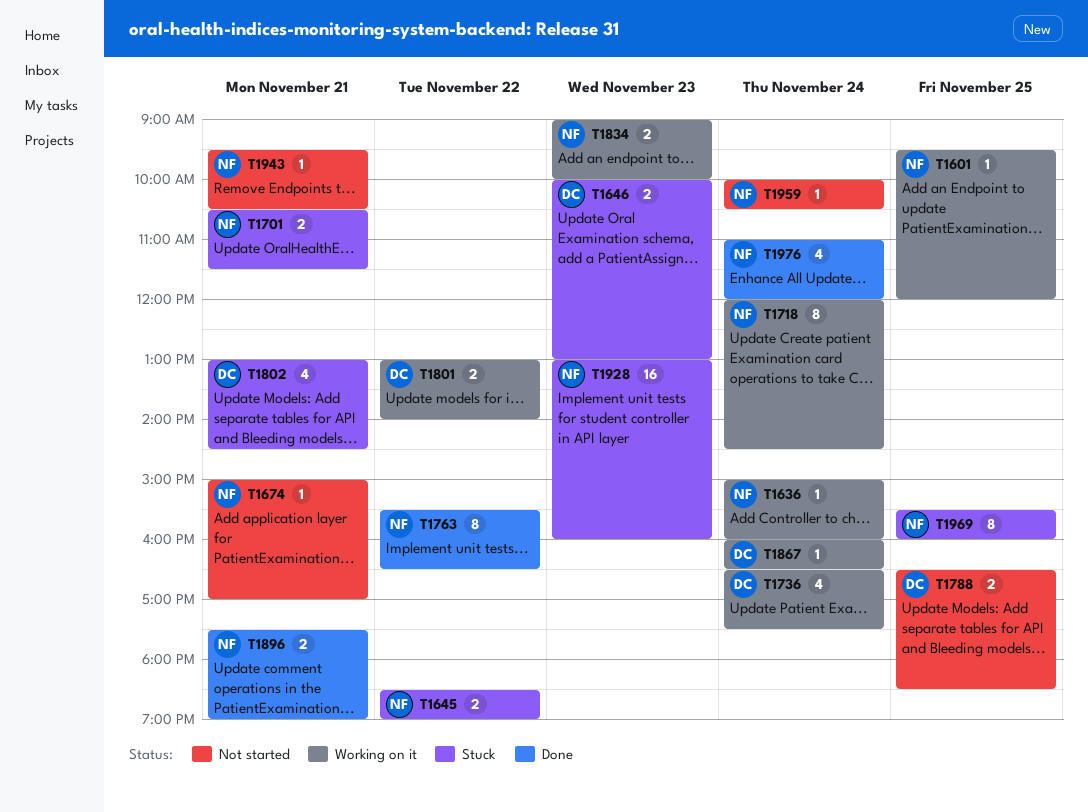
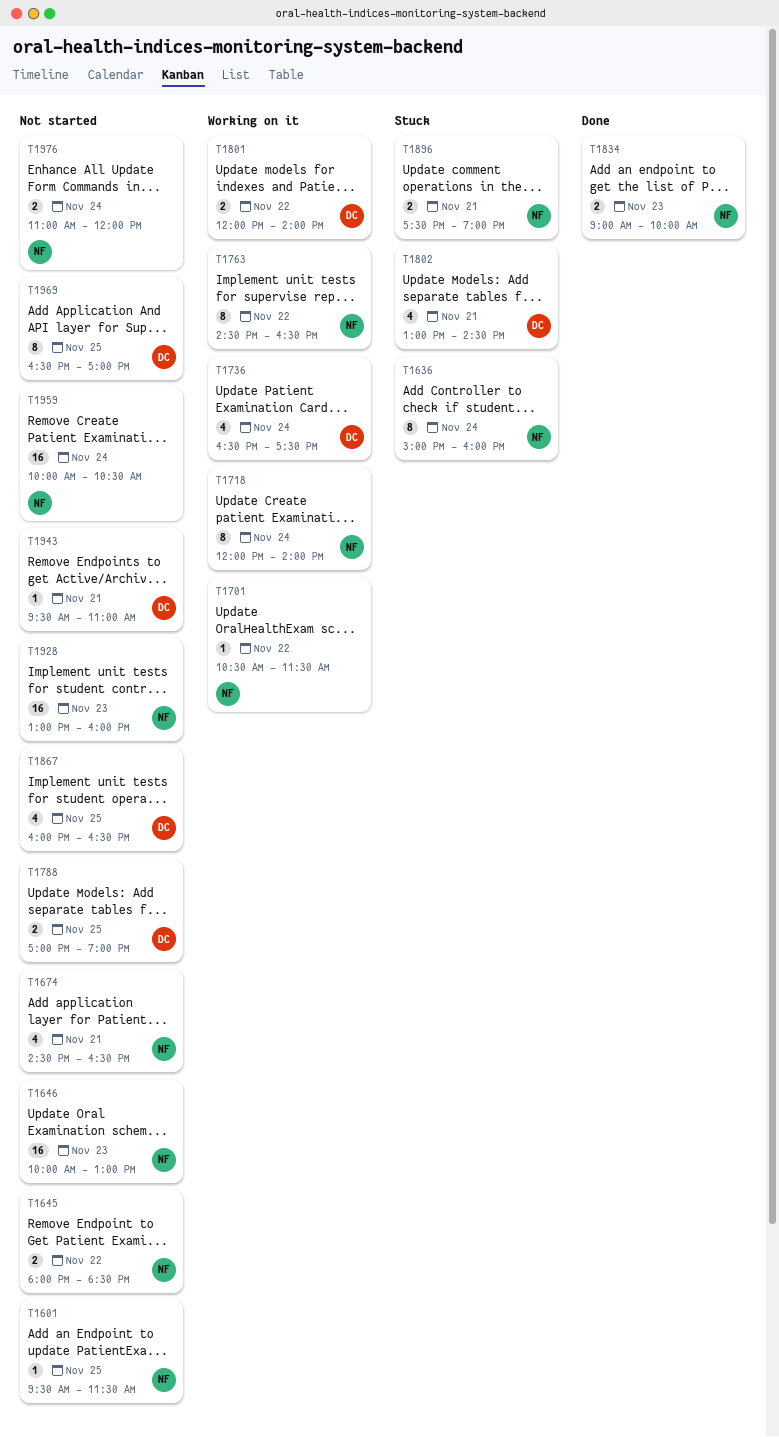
T1601, status: Working on it -> Not started
T1601, ends: 12:00 -> 11:30
T1636, status: Working on it -> Stuck
T1636, estimate: 1 -> 8
T1645, status: Stuck -> Not started
T1645, begins: 18:30 -> 18:00
T1645, ends: 19:00 -> 18:30
T1646, status: Stuck -> Not started
T1646, owner: DC -> NF
T1646, estimate: 2 -> 16
T1674, estimate: 1 -> 4
T1674, begins: 15:00 -> 14:30
T1674, ends: 17:00 -> 16:30
T1701, status: Stuck -> Working on it
T1701, estimate: 2 -> 1
T1701, day: Nov 21 -> Nov 22
T1718, ends: 14:30 -> 14:00
T1763, status: Done -> Working on it
T1763, begins: 15:30 -> 14:30
T1788, begins: 16:30 -> 17:00
T1788, ends: 18:30 -> 19:00
T1801, begins: 13:00 -> 12:00
T1834, status: Working on it -> Done
T1867, status: Working on it -> Not started
T1867, estimate: 1 -> 4
T1867, day: Nov 24 -> Nov 25
T1896, status: Done -> Stuck
T1928, status: Stuck -> Not started
T1943, owner: NF -> DC
T1943, ends: 10:30 -> 11:00
T1959, estimate: 1 -> 16
T1969, status: Stuck -> Not started
T1969, owner: NF -> DC
T1969, begins: 15:30 -> 16:30
T1969, ends: 16:00 -> 17:00
T1976, status: Done -> Not started
T1976, estimate: 4 -> 2

